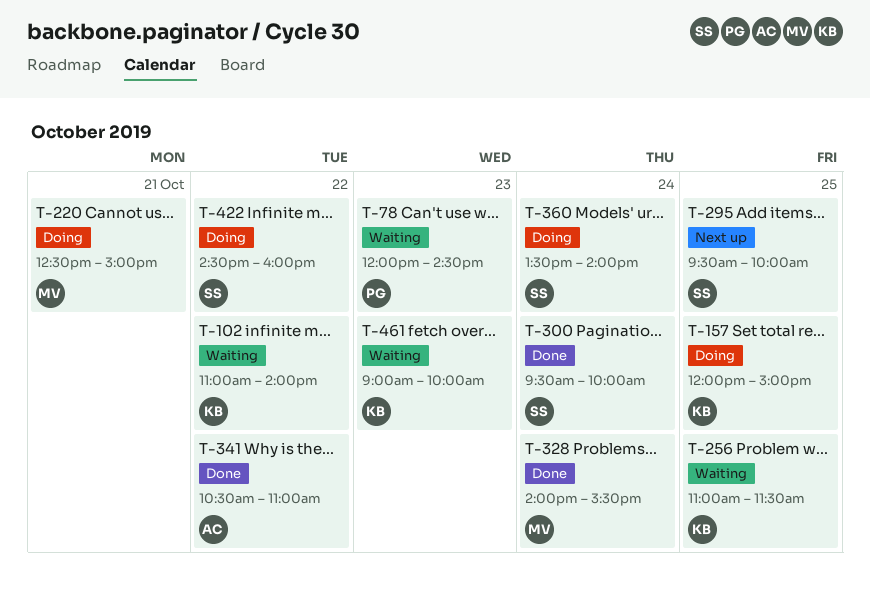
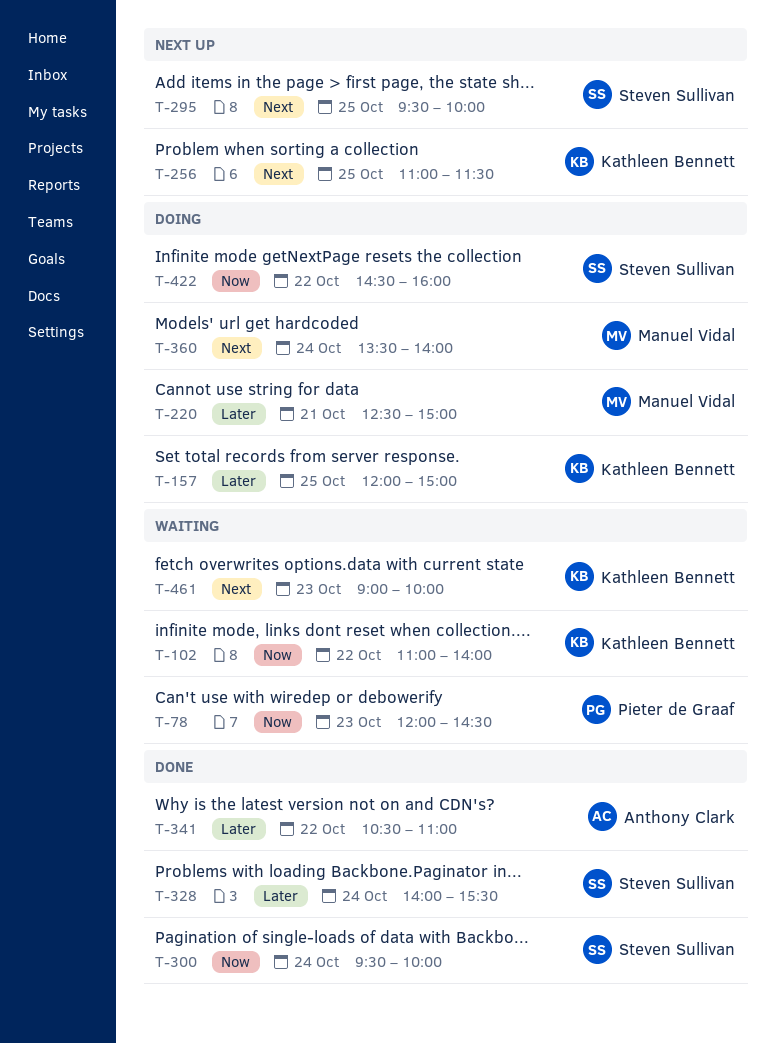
T-256, status: Waiting -> Next up
T-328, owner: Manuel Vidal -> Steven Sullivan
T-360, owner: Steven Sullivan -> Manuel Vidal

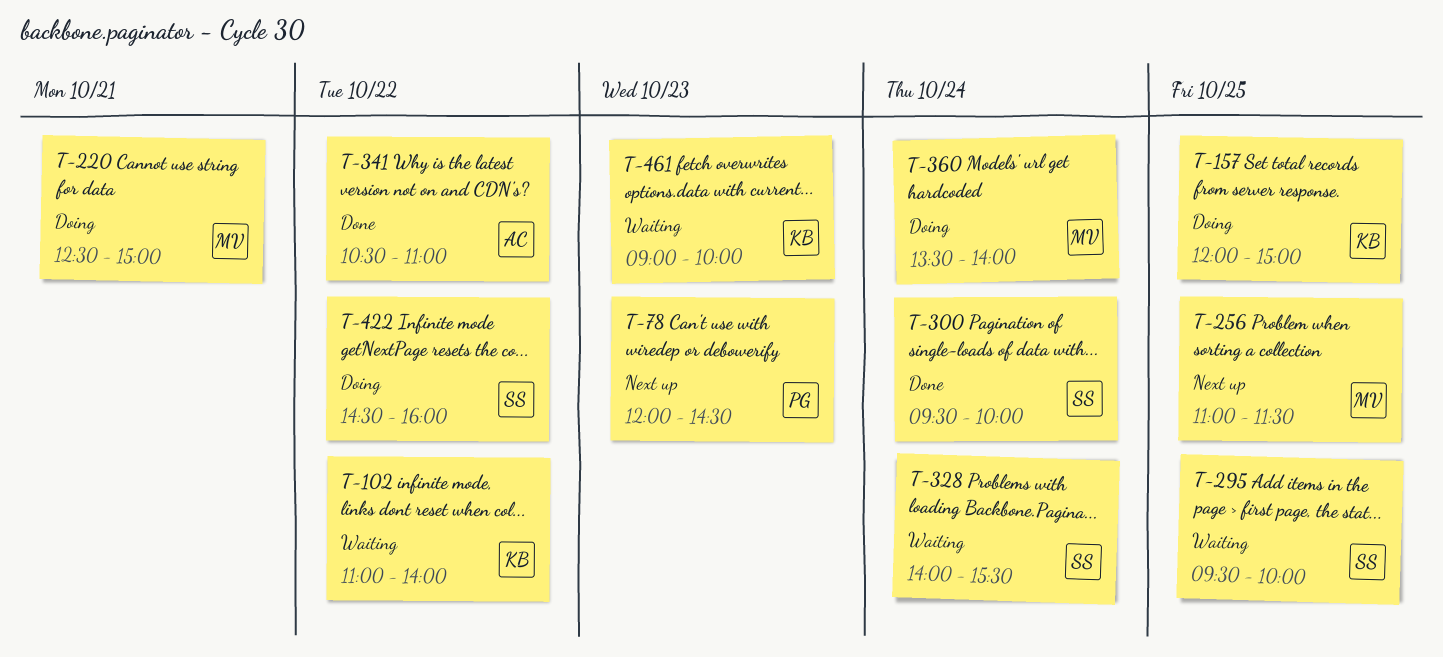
T-78, status: Waiting -> Next up
T-256, owner: Kathleen Bennett -> Manuel Vidal
T-295, status: Next up -> Waiting
T-328, status: Done -> Waiting

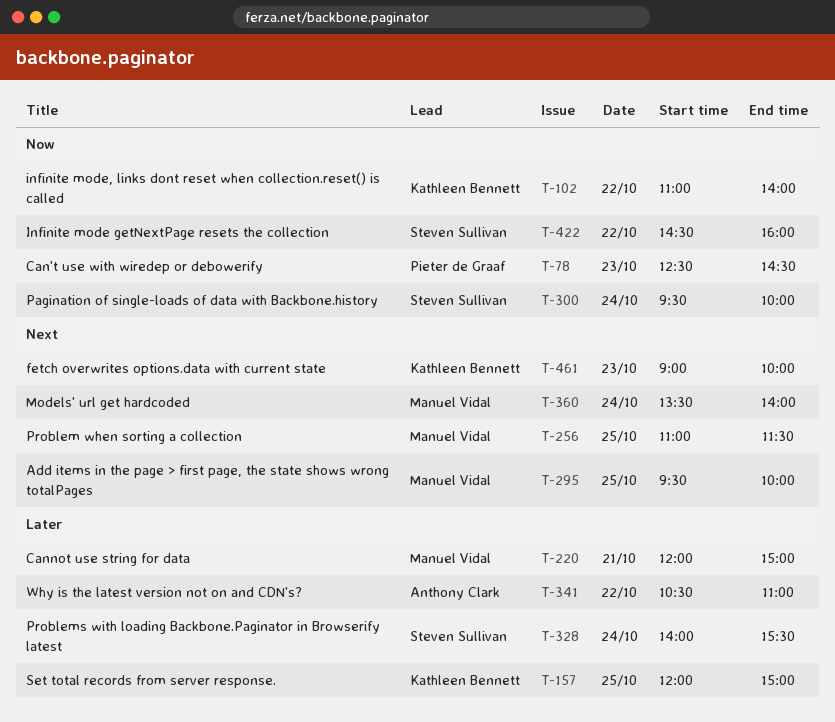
T-78, begins: 12:00 -> 12:30
T-220, begins: 12:30 -> 12:00
T-295, owner: Steven Sullivan -> Manuel Vidal

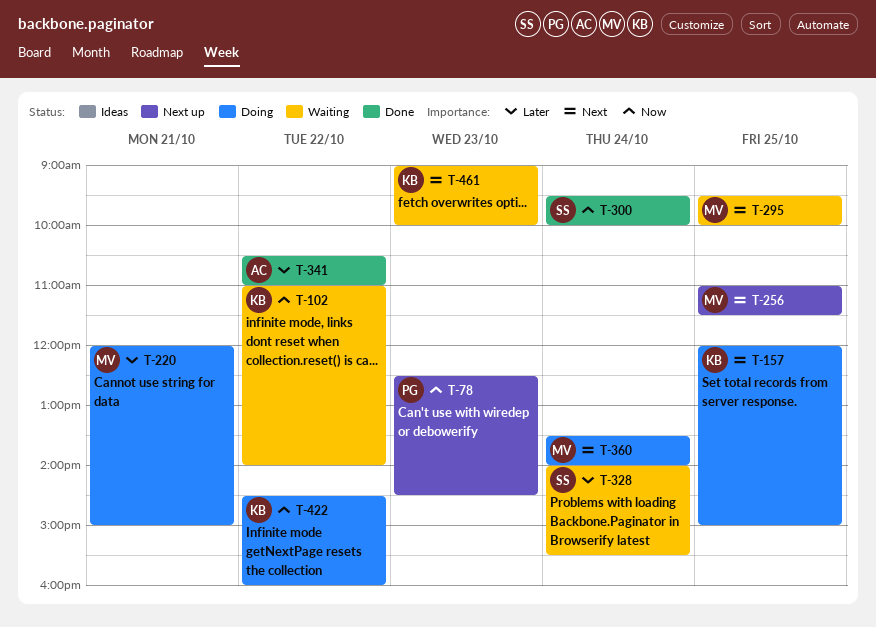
T-157, priority: Later -> Next
T-422, owner: Steven Sullivan -> Kathleen Bennett

